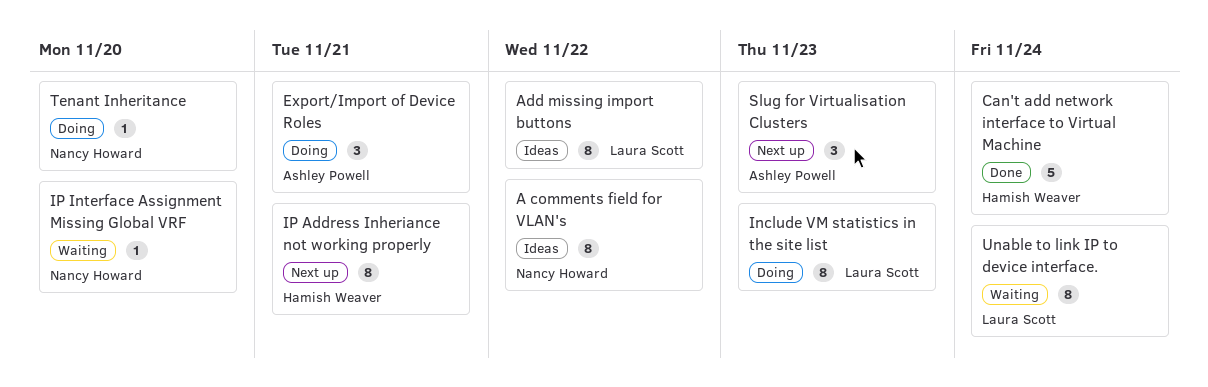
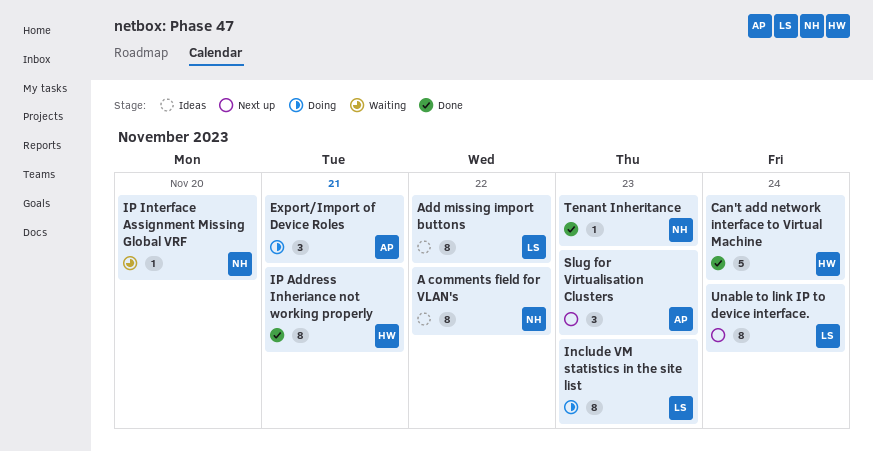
IP Address Inheriance not working properly, status: Next up -> Done
Tenant Inheritance, status: Doing -> Done
Tenant Inheritance, due: Nov 20 -> Nov 23
Unable to link IP to device interface., status: Waiting -> Next up

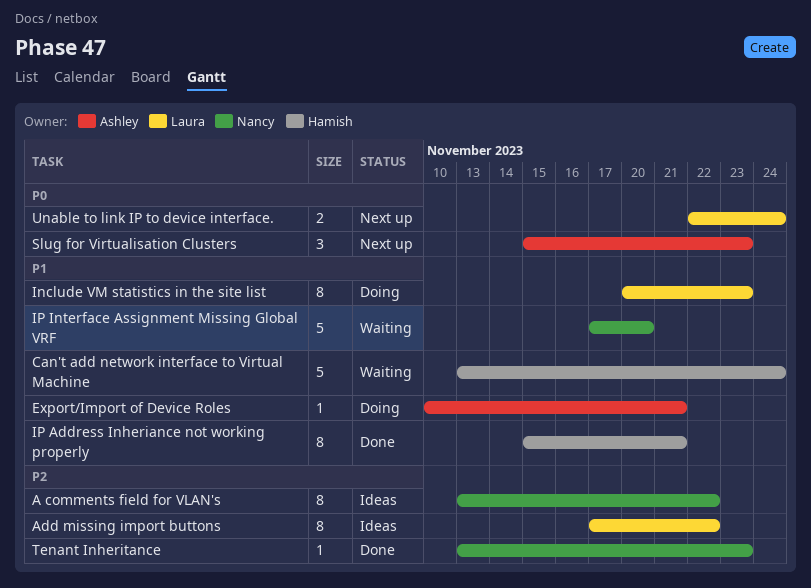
Can't add network interface to Virtual Machine, status: Done -> Waiting
Export/Import of Device Roles, estimate: 3 -> 1
IP Interface Assignment Missing Global VRF, estimate: 1 -> 5
Unable to link IP to device interface., estimate: 8 -> 2

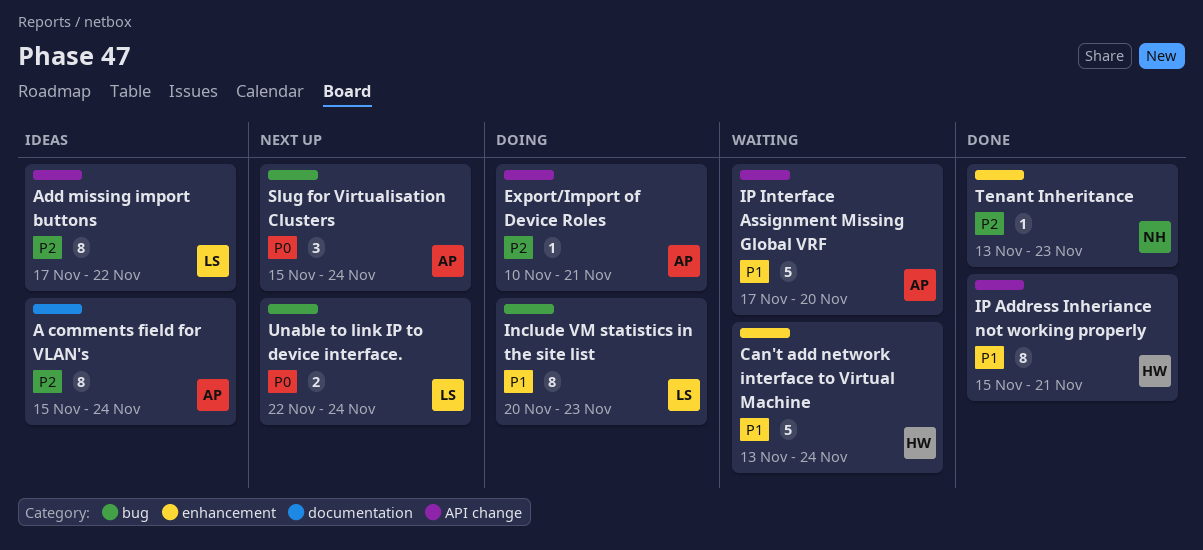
A comments field for VLAN's, owner: Nancy -> Ashley
A comments field for VLAN's, start: Nov 13 -> Nov 15
A comments field for VLAN's, due: Nov 22 -> Nov 24
Export/Import of Device Roles, priority: P1 -> P2
IP Interface Assignment Missing Global VRF, owner: Nancy -> Ashley
Slug for Virtualisation Clusters, due: Nov 23 -> Nov 24

